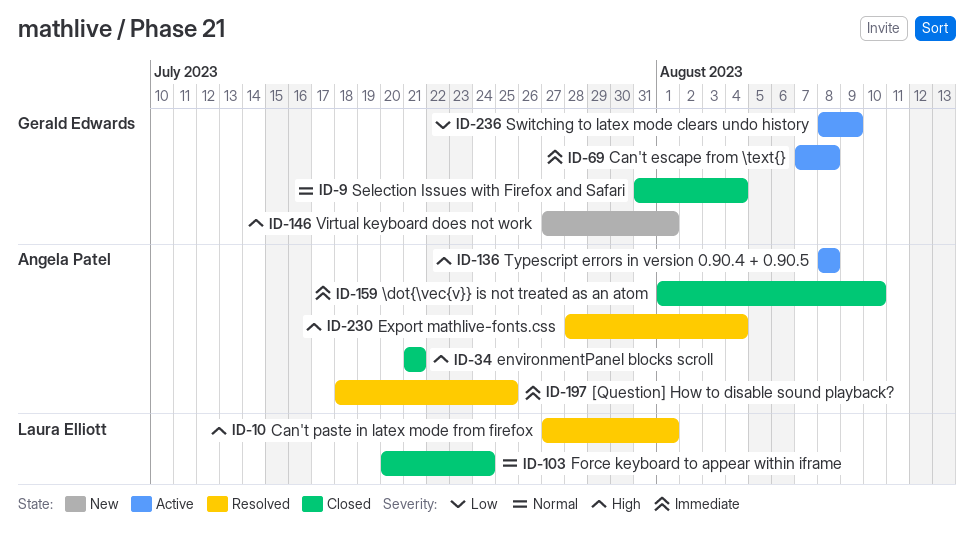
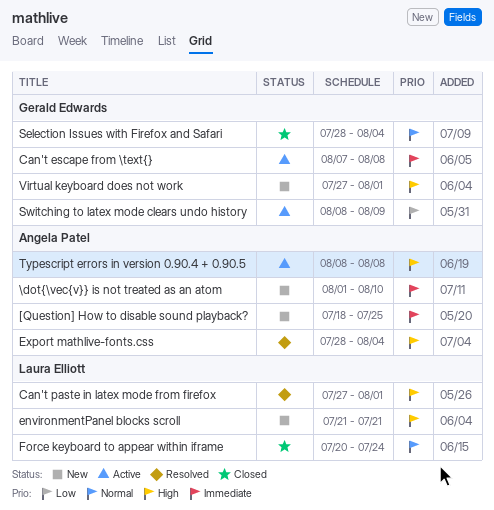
[Question] How to disable sound playback?, status: Resolved -> New
\dot{\vec{v}} is not treated as an atom, status: Closed -> New
environmentPanel blocks scroll, status: Closed -> New
environmentPanel blocks scroll, owner: Angela Patel -> Laura Elliott
Selection Issues with Firefox and Safari, start: Jul 31 -> Jul 28

